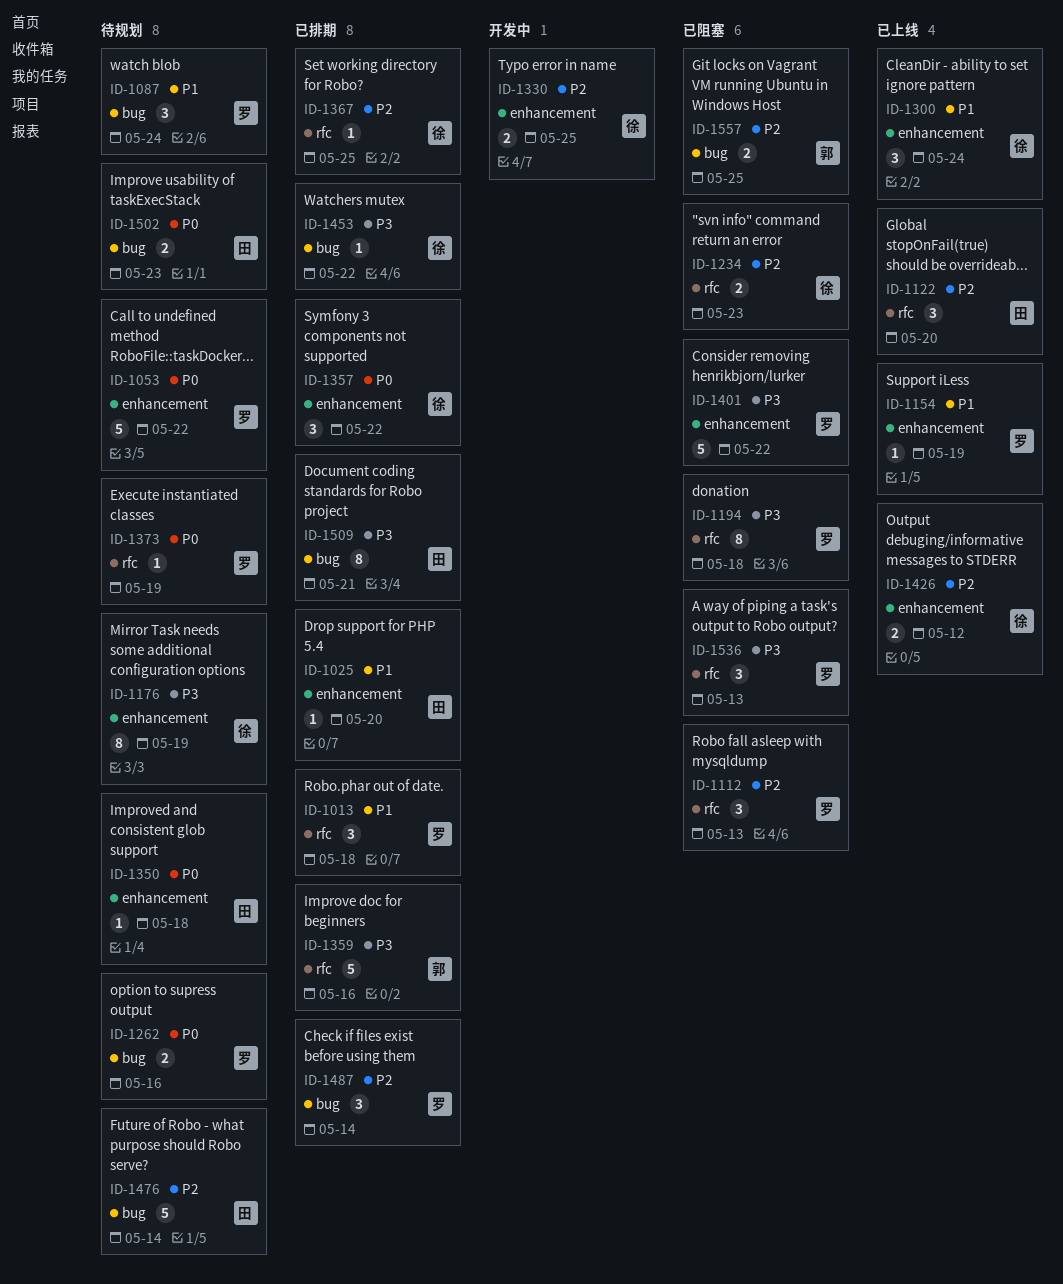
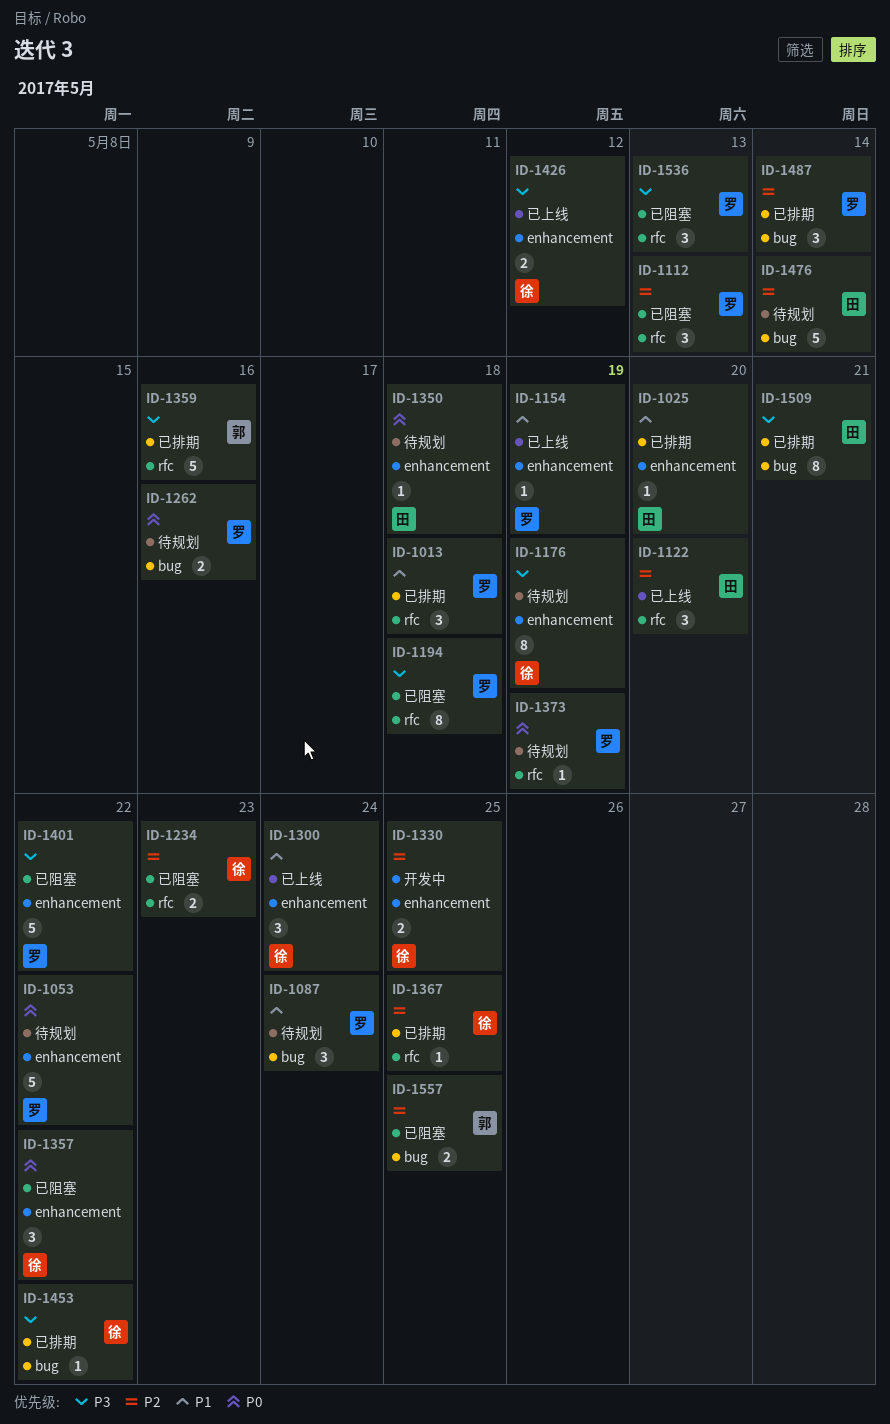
ID-1357, status: 已排期 -> 已阻塞
ID-1426, priority: P2 -> P3
ID-1502: present -> none

